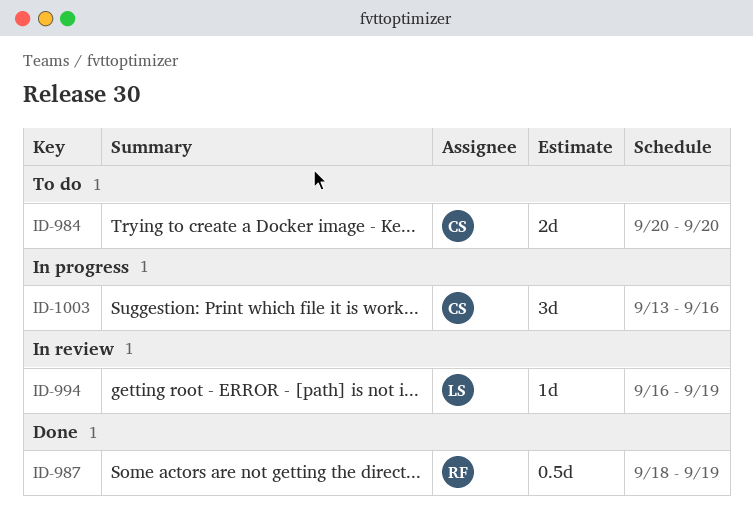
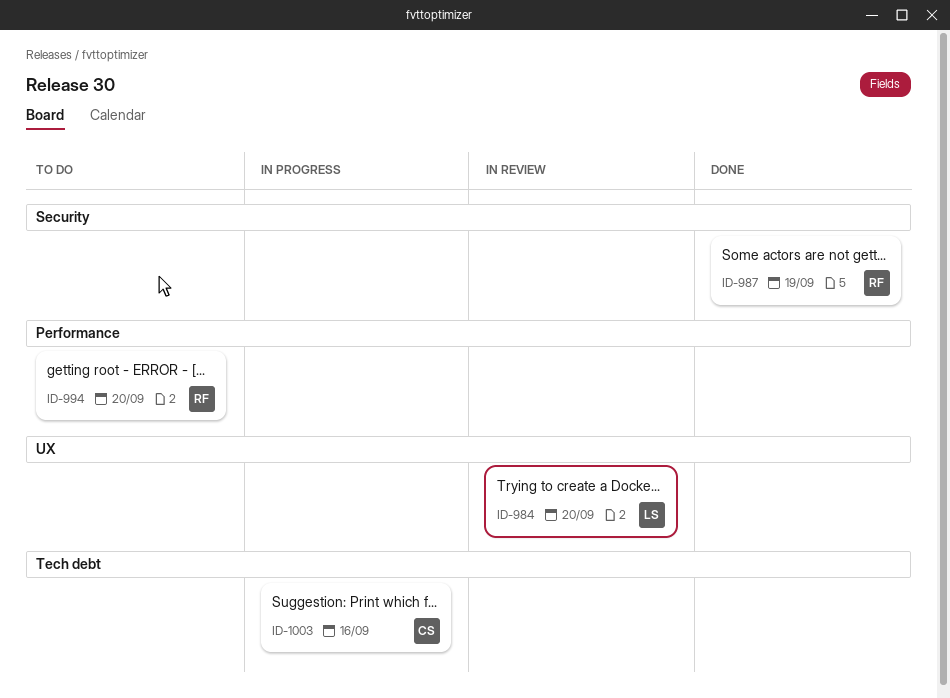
ID-984, status: To do -> In review
ID-984, owner: CS -> LS
ID-994, status: In review -> To do
ID-994, owner: LS -> RF
ID-994, due: Sep 19 -> Sep 20

